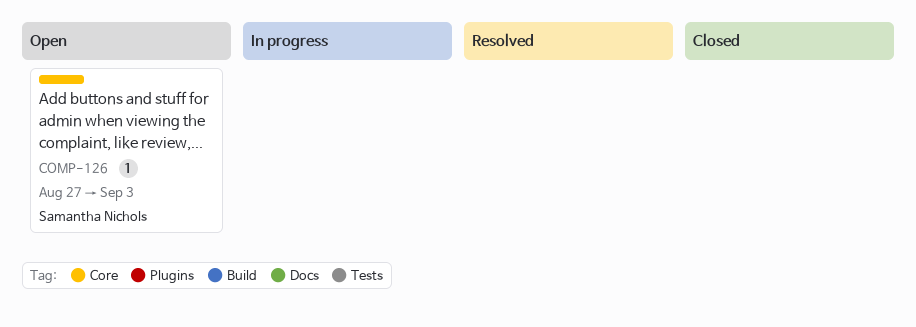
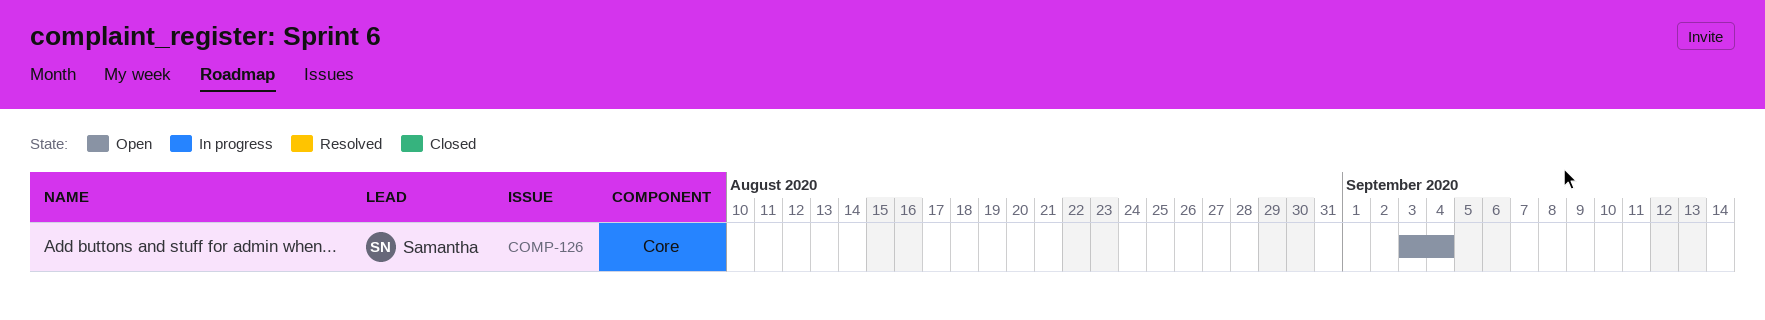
COMP-126, start: Aug 27 -> Sep 3
COMP-126, due: Sep 3 -> Sep 4

